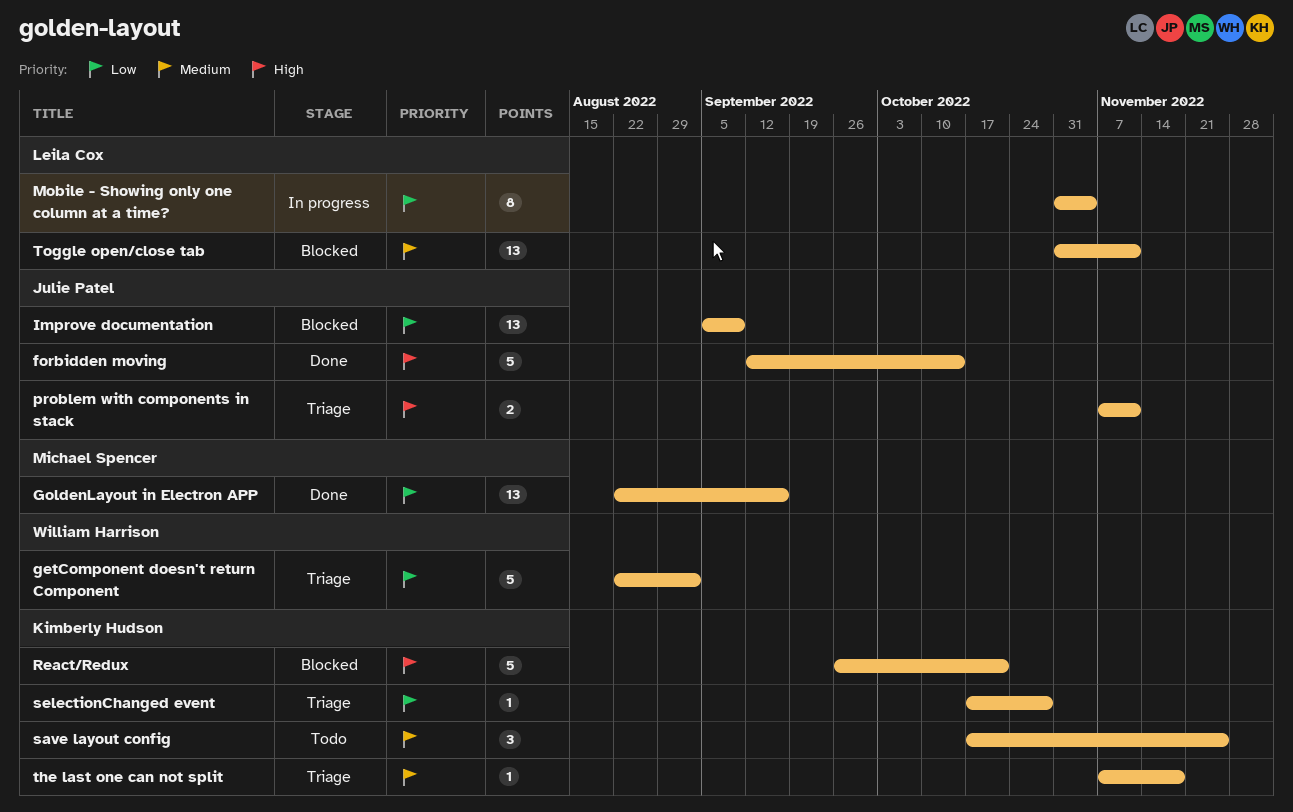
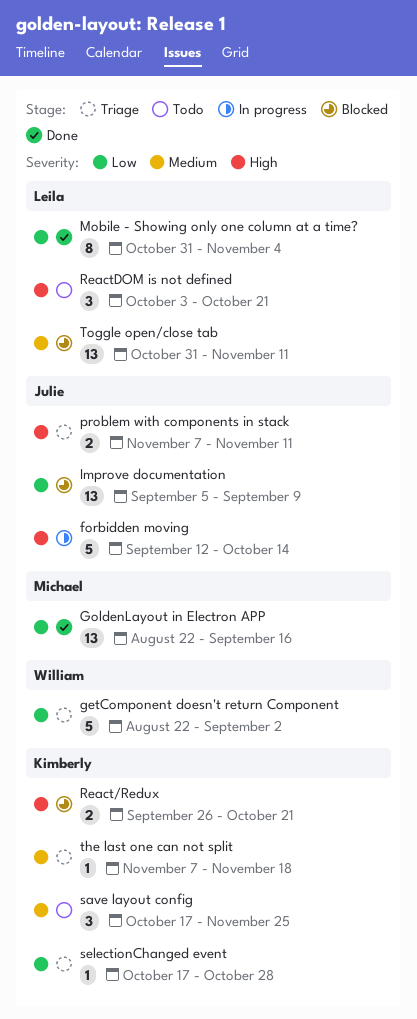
forbidden moving, status: Done -> In progress
Mobile - Showing only one column at a time?, status: In progress -> Done
React/Redux, estimate: 5 -> 2
ReactDOM is not defined: none -> present

